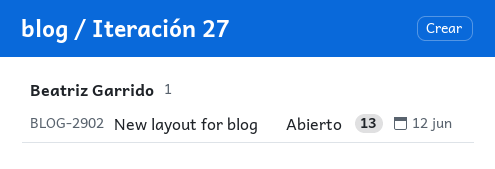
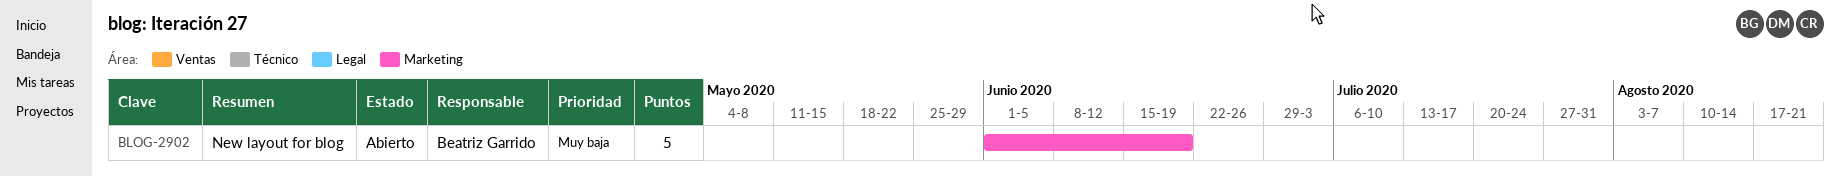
BLOG-2902, estimate: 13 -> 5
BLOG-2902, due: Jun 12 -> Jun 19

